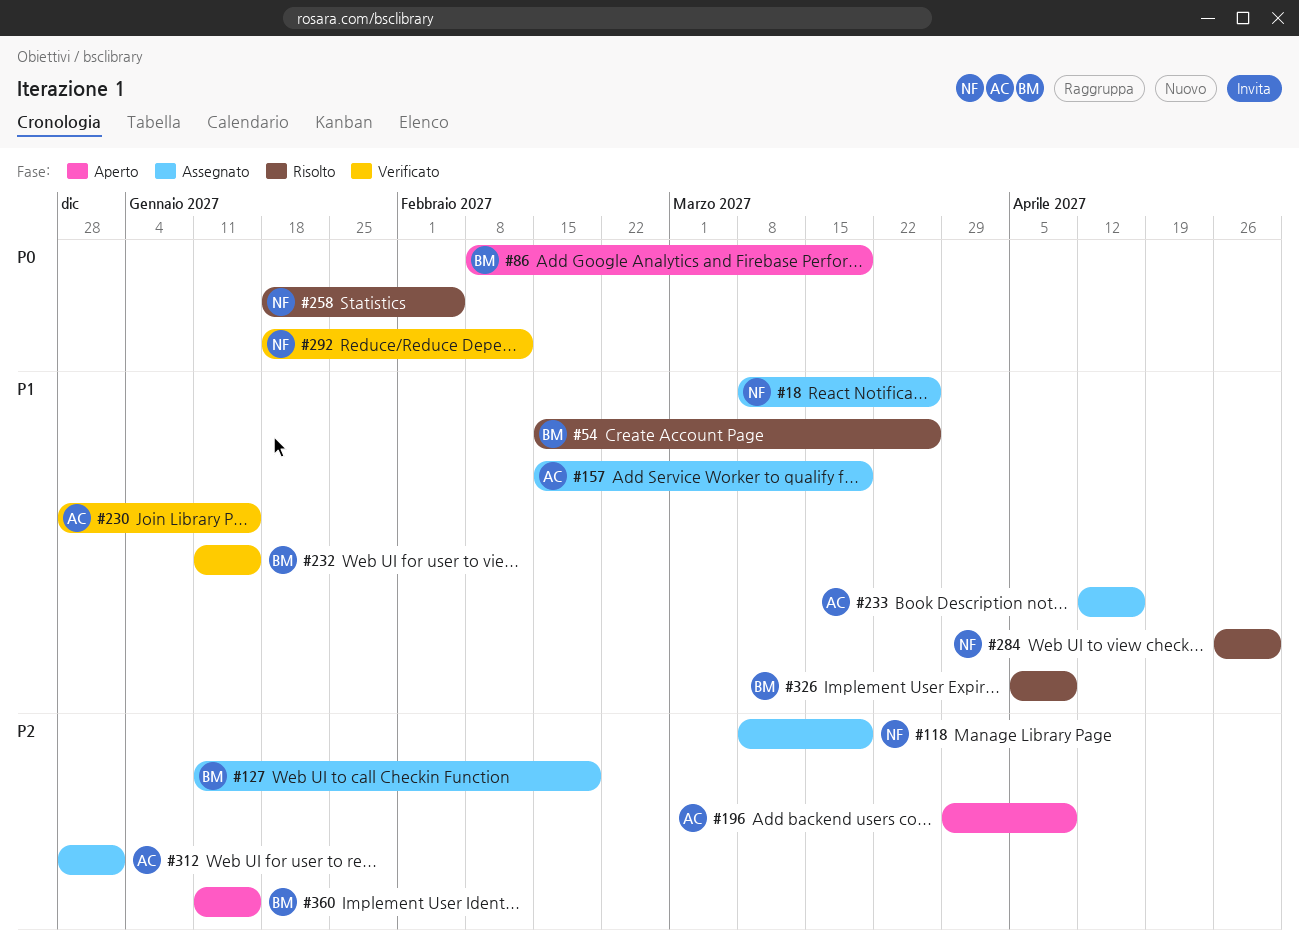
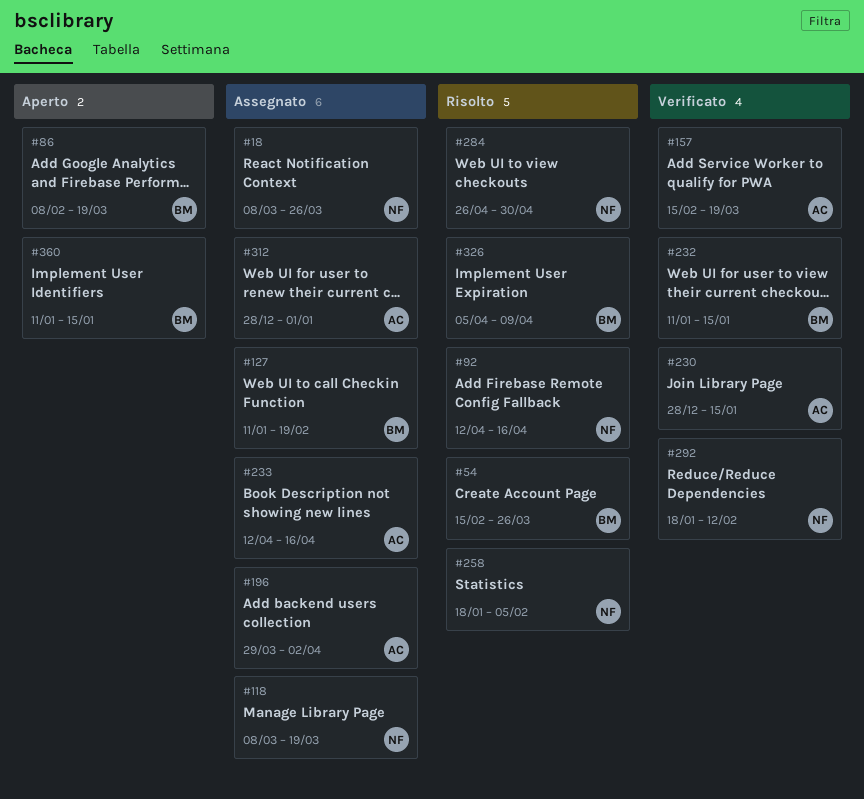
#92: none -> present
#157, status: Assegnato -> Verificato
#196, status: Aperto -> Assegnato
#196, due: Apr 9 -> Apr 2

